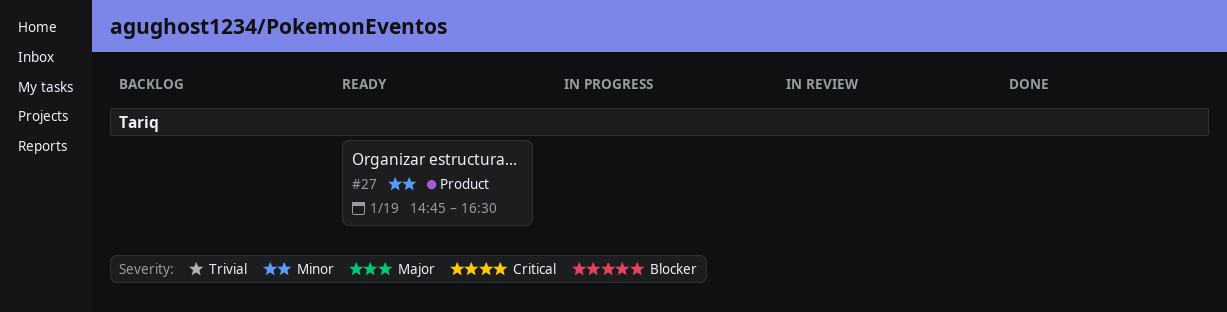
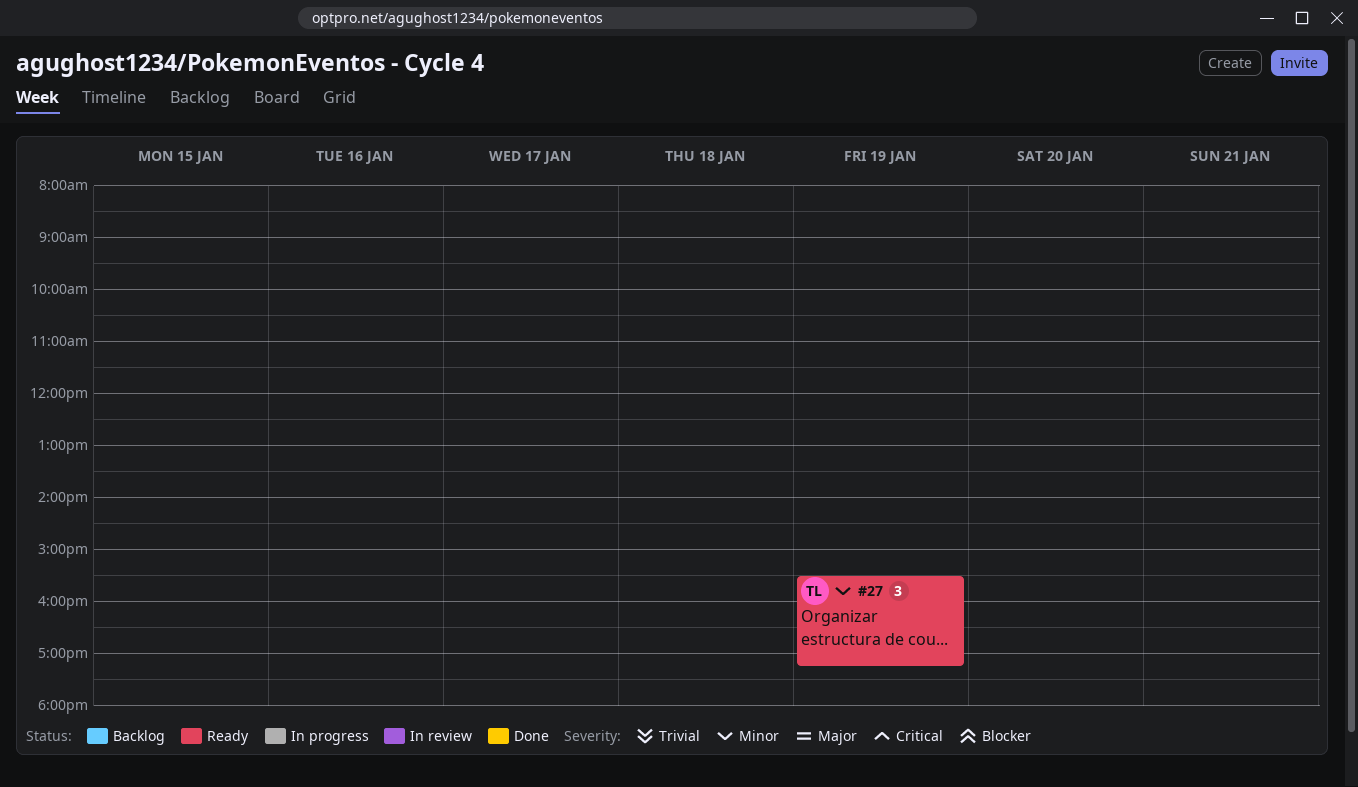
#27, begins: 14:45 -> 15:30
#27, ends: 16:30 -> 17:15

